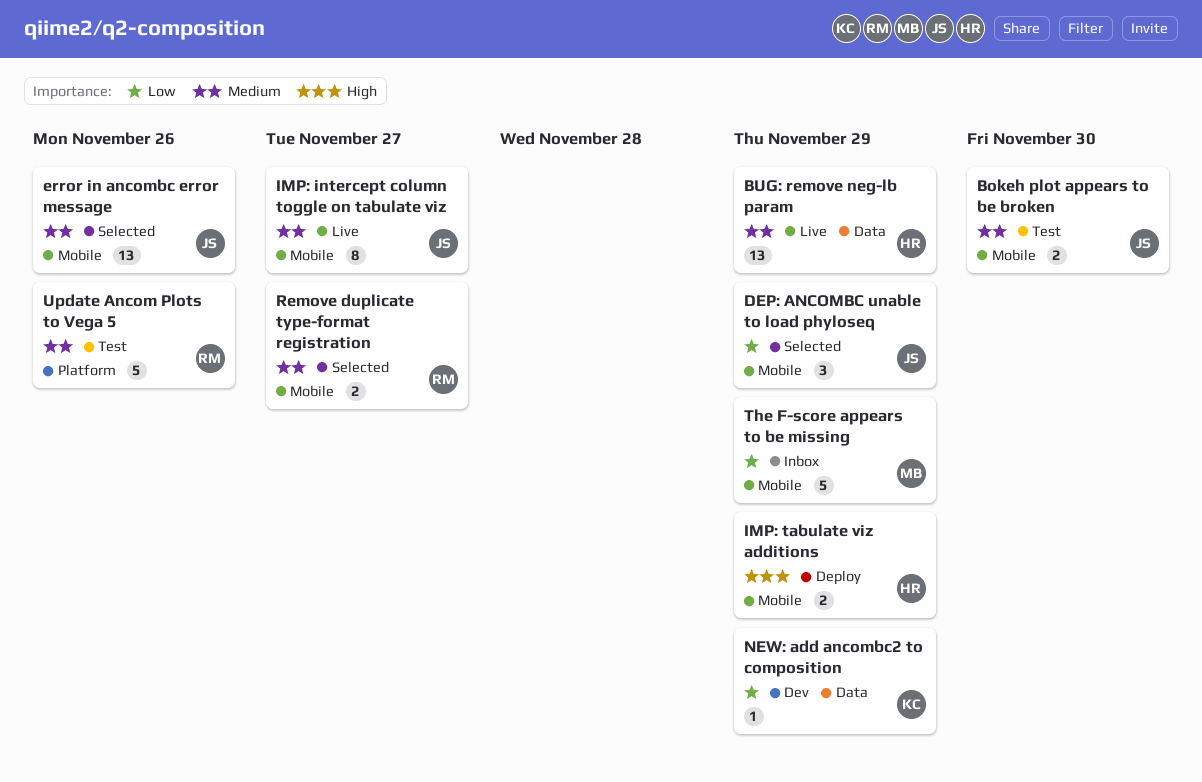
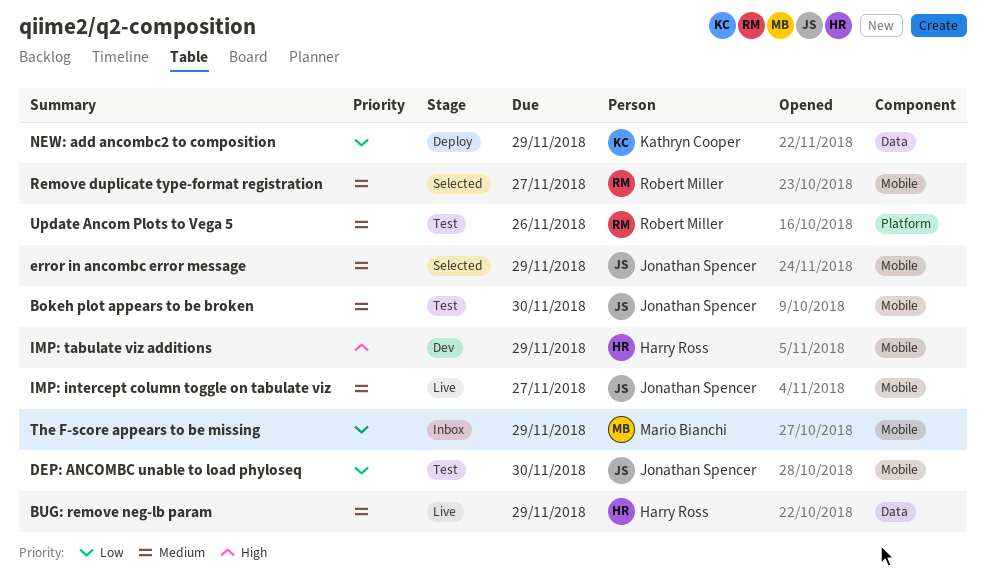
DEP: ANCOMBC unable to load phyloseq, status: Selected -> Test
DEP: ANCOMBC unable to load phyloseq, due: Nov 29 -> Nov 30
error in ancombc error message, due: Nov 26 -> Nov 29
IMP: tabulate viz additions, status: Deploy -> Dev
NEW: add ancombc2 to composition, status: Dev -> Deploy

